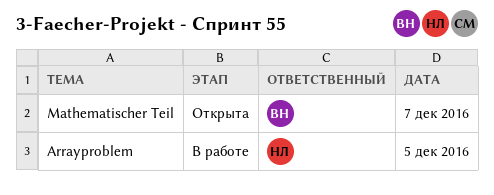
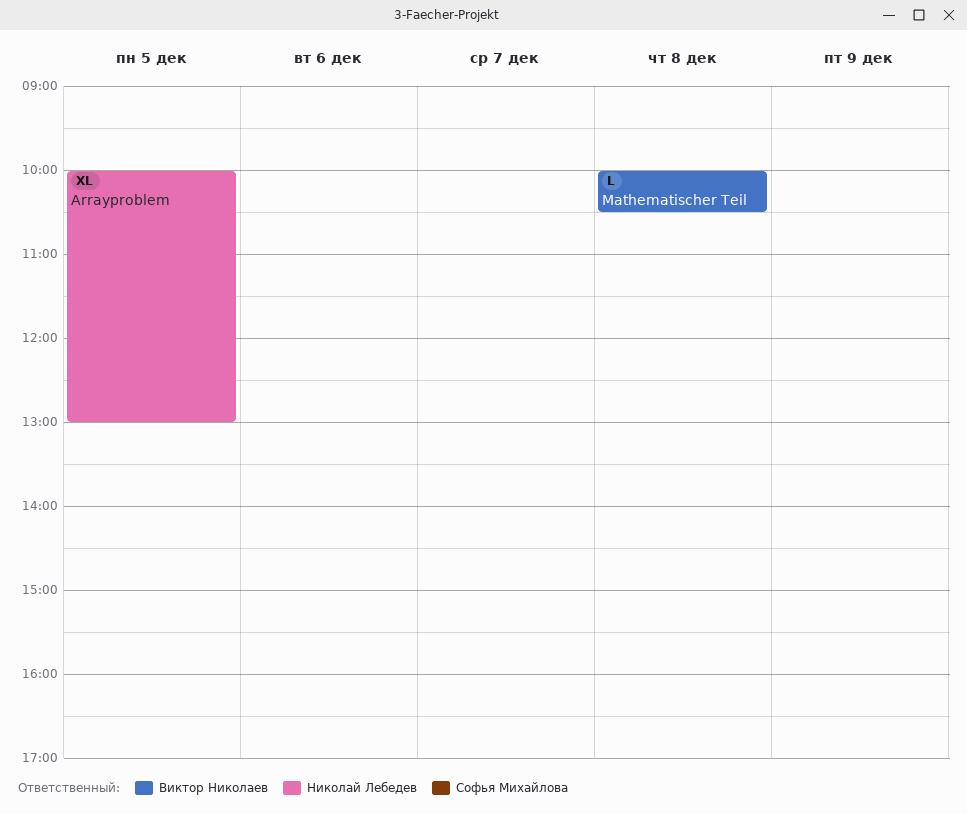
Mathematischer Teil, day: Dec 7 -> Dec 8

